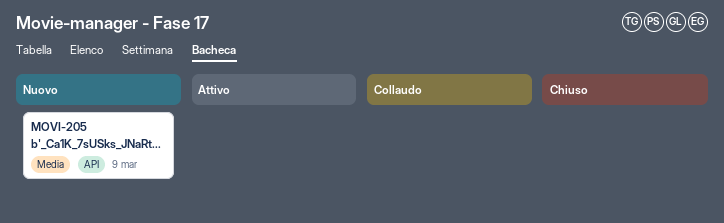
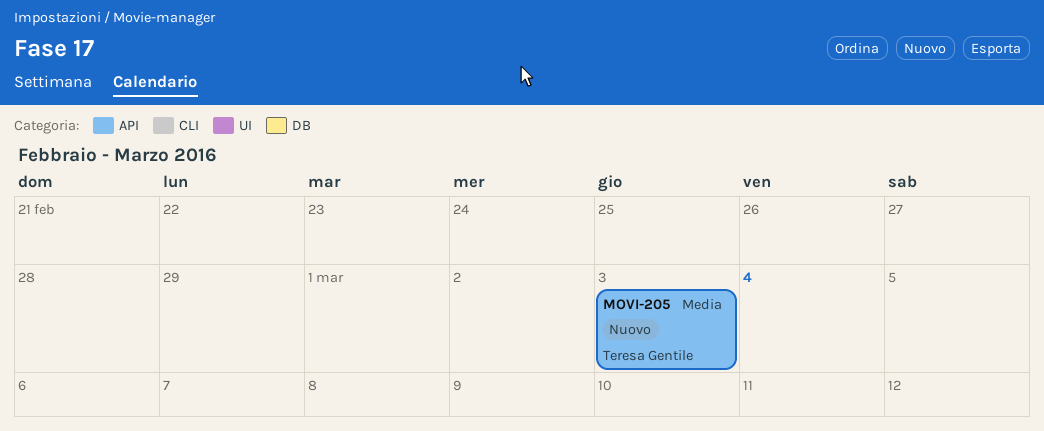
MOVI-205, due: Mar 9 -> Mar 3

